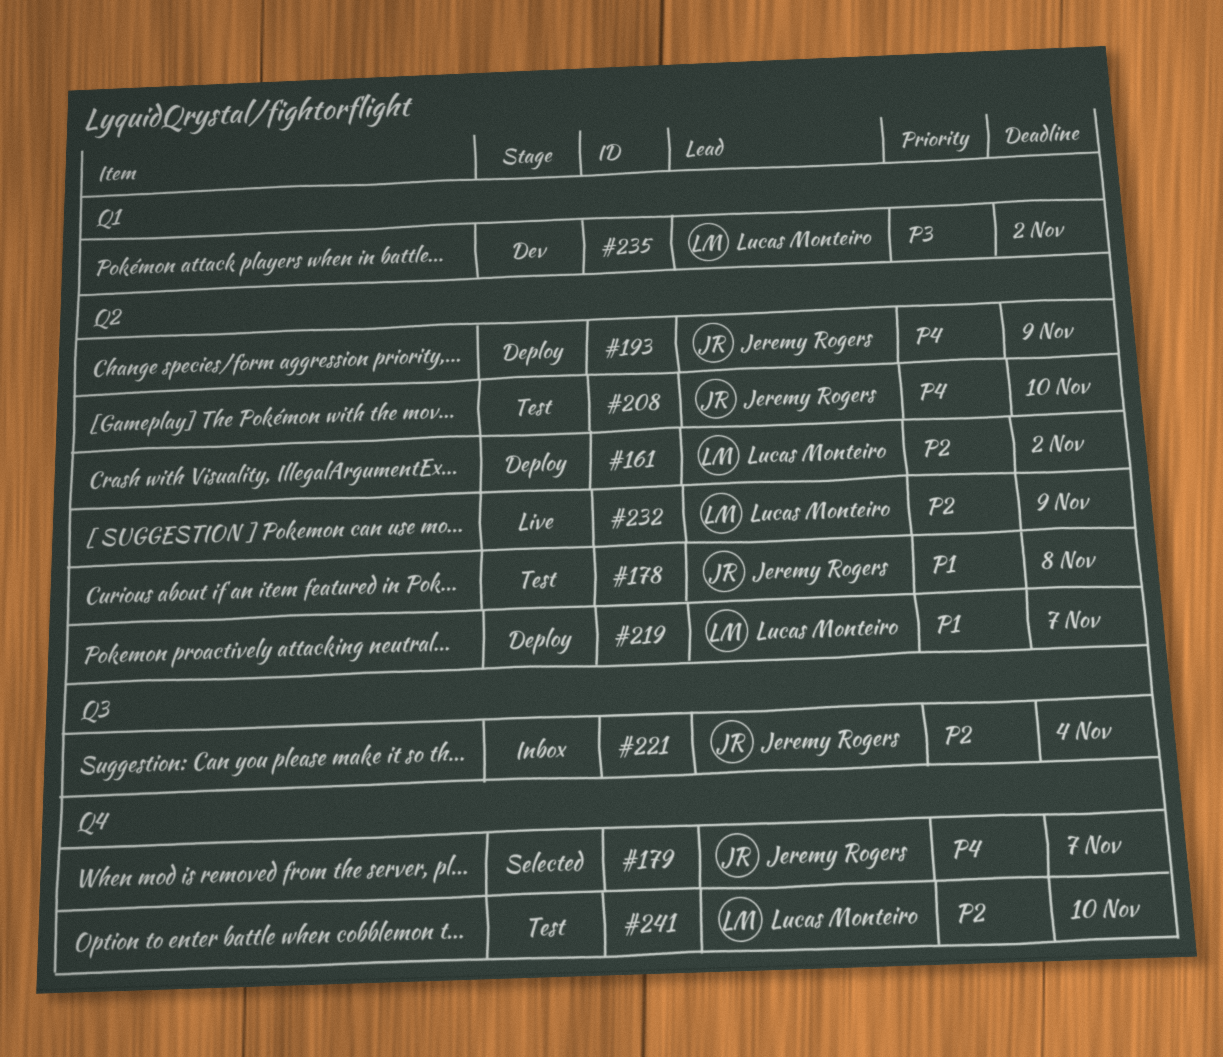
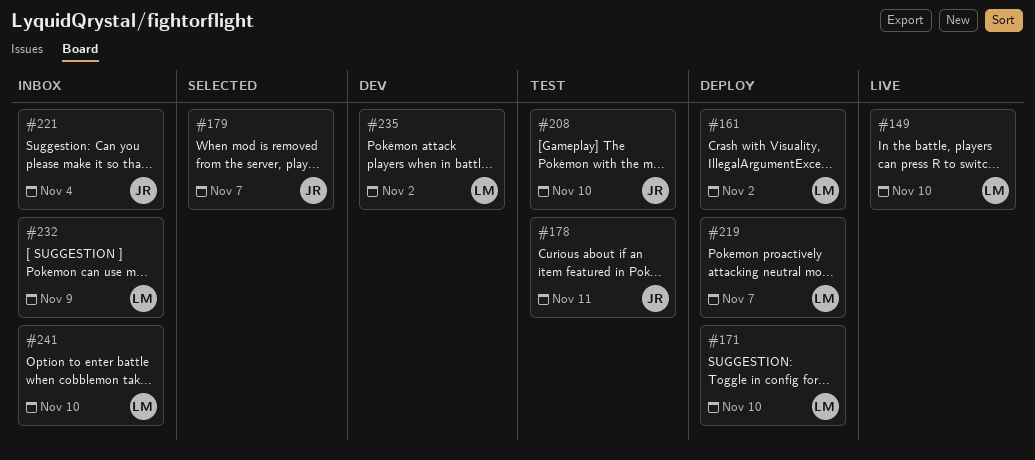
#149: none -> present
#171: none -> present
#178, due: Nov 8 -> Nov 11
#193: present -> none
#232, status: Live -> Inbox
#241, status: Test -> Inbox

